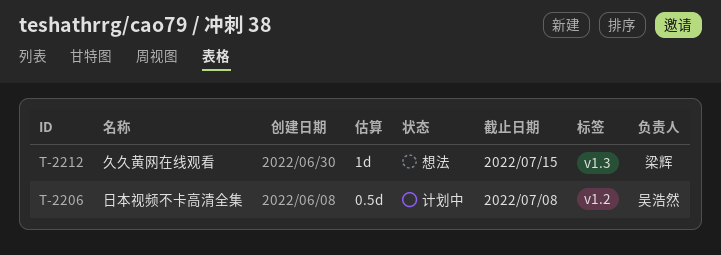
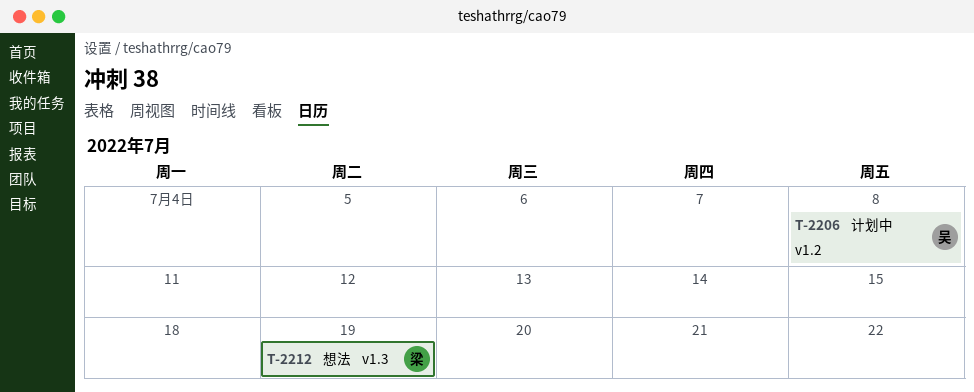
T-2212, due: Jul 15 -> Jul 19

